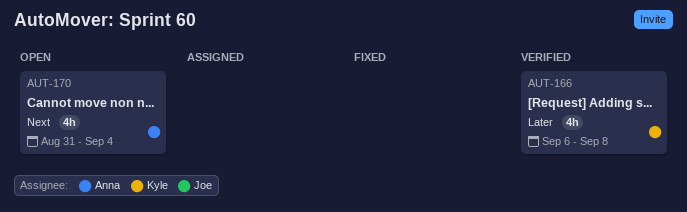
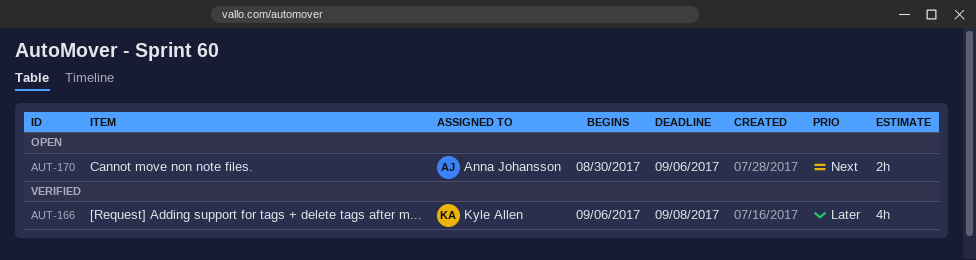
AUT-170, estimate: 4h -> 2h
AUT-170, start: Aug 31 -> Aug 30
AUT-170, due: Sep 4 -> Sep 6

